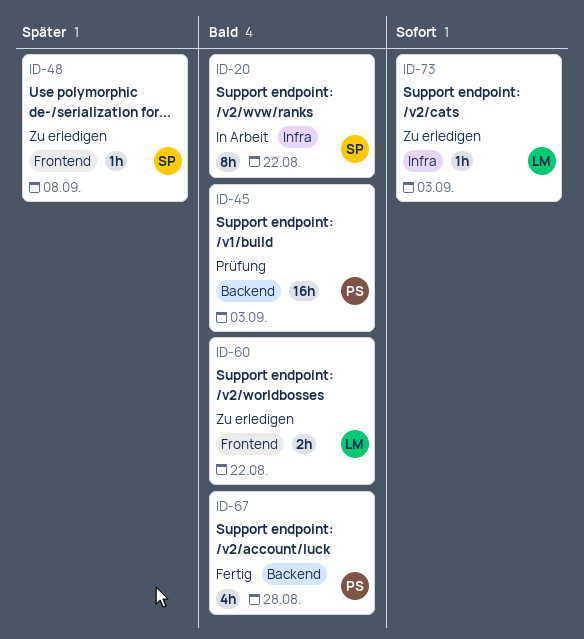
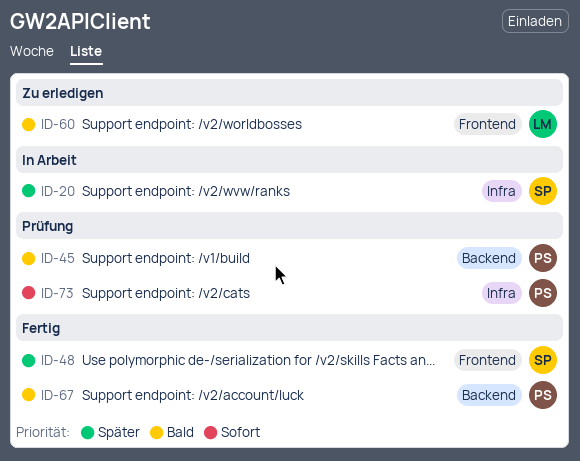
ID-20, priority: Bald -> Später
ID-48, status: Zu erledigen -> Fertig
ID-73, status: Zu erledigen -> Prüfung
ID-73, owner: LM -> PS

